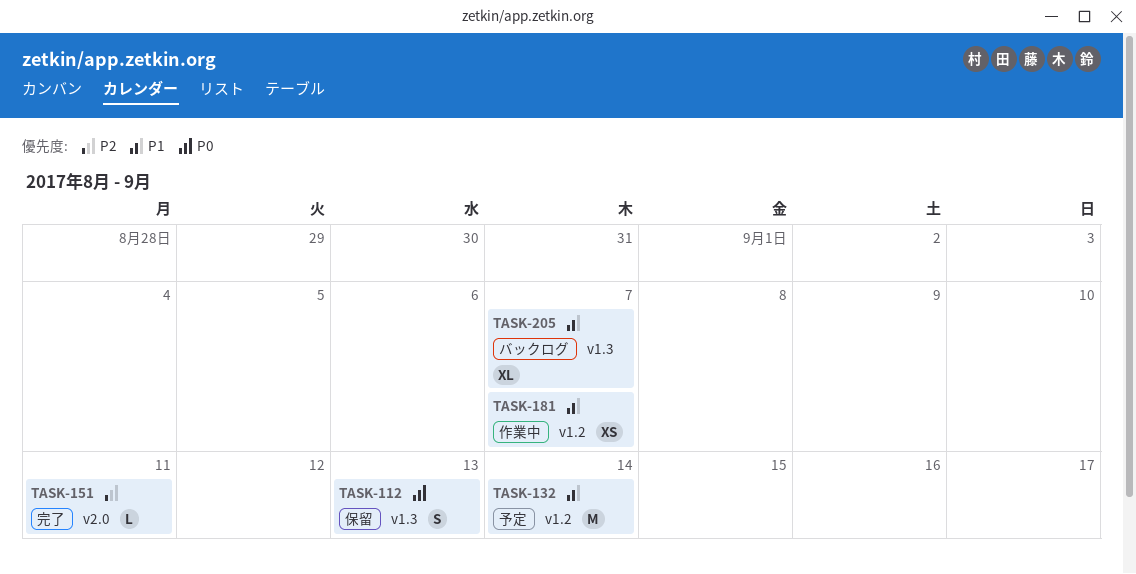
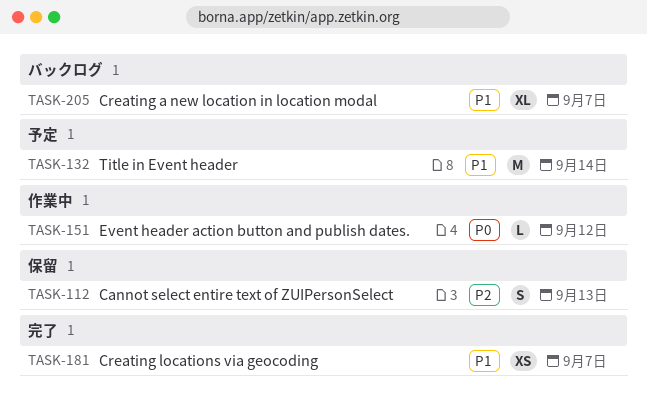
TASK-112, priority: P0 -> P2
TASK-151, status: 完了 -> 作業中
TASK-151, priority: P2 -> P0
TASK-151, due: Sep 11 -> Sep 12
TASK-181, status: 作業中 -> 完了

